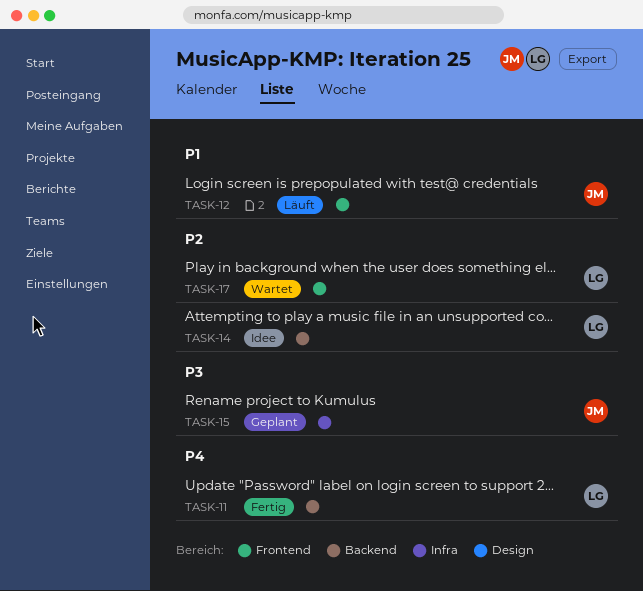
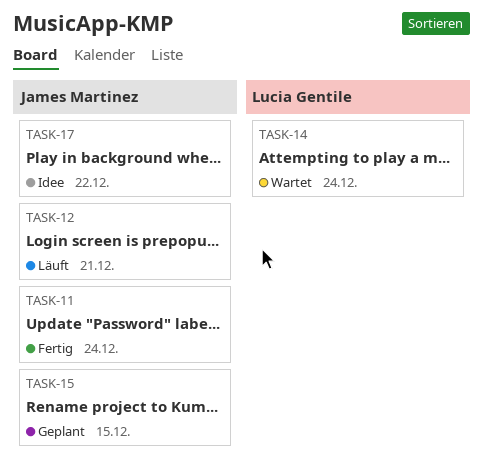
TASK-11, owner: Lucia Gentile -> James Martinez
TASK-14, status: Idee -> Wartet
TASK-17, status: Wartet -> Idee
TASK-17, owner: Lucia Gentile -> James Martinez

